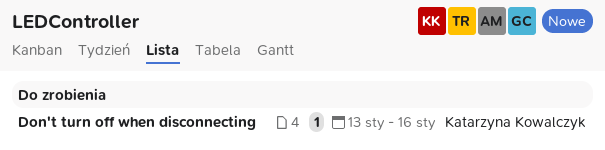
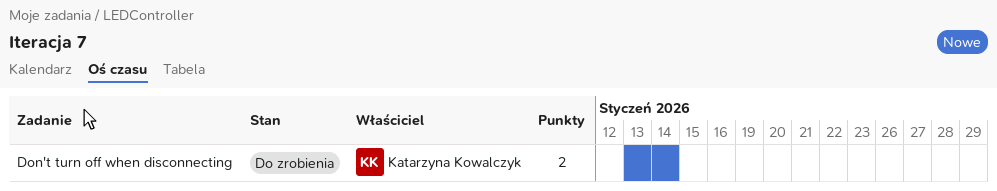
Don't turn off when disconnecting, estimate: 1 -> 2
Don't turn off when disconnecting, due: Jan 16 -> Jan 14

